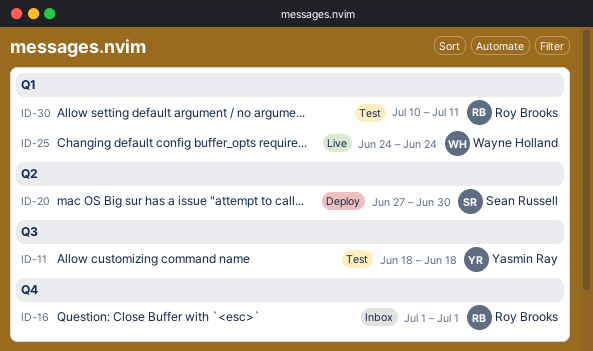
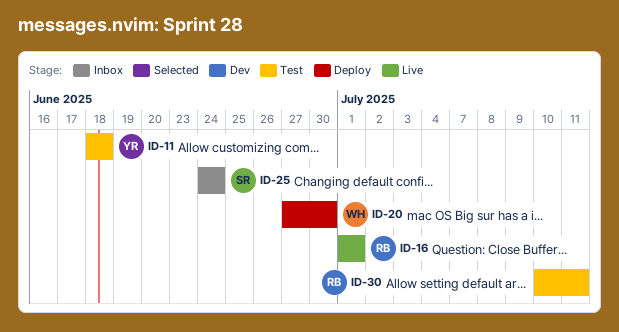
ID-16, status: Inbox -> Live
ID-20, owner: Sean Russell -> Wayne Holland
ID-25, status: Live -> Inbox
ID-25, owner: Wayne Holland -> Sean Russell

